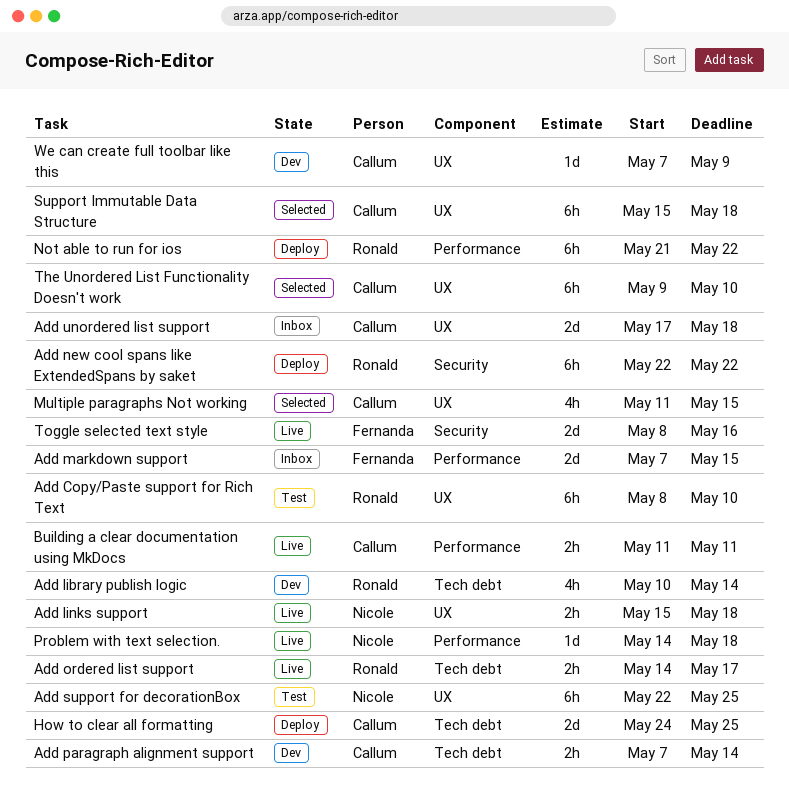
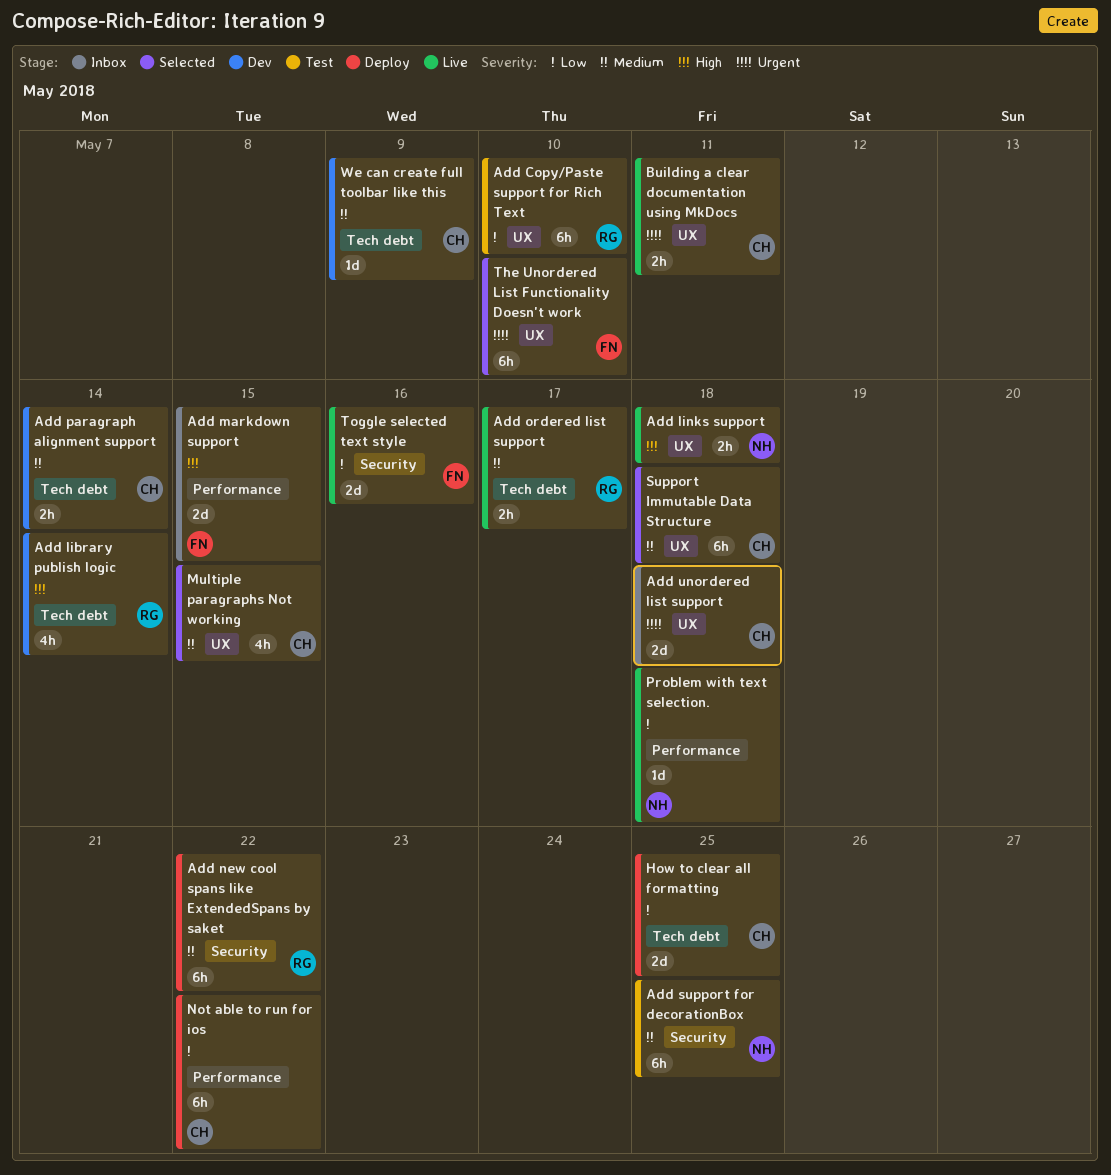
Add support for decorationBox, label: UX -> Security
Building a clear documentation using MkDocs, label: Performance -> UX
Not able to run for ios, owner: Ronald -> Callum
The Unordered List Functionality Doesn't work, owner: Callum -> Fernanda
We can create full toolbar like this, label: UX -> Tech debt

